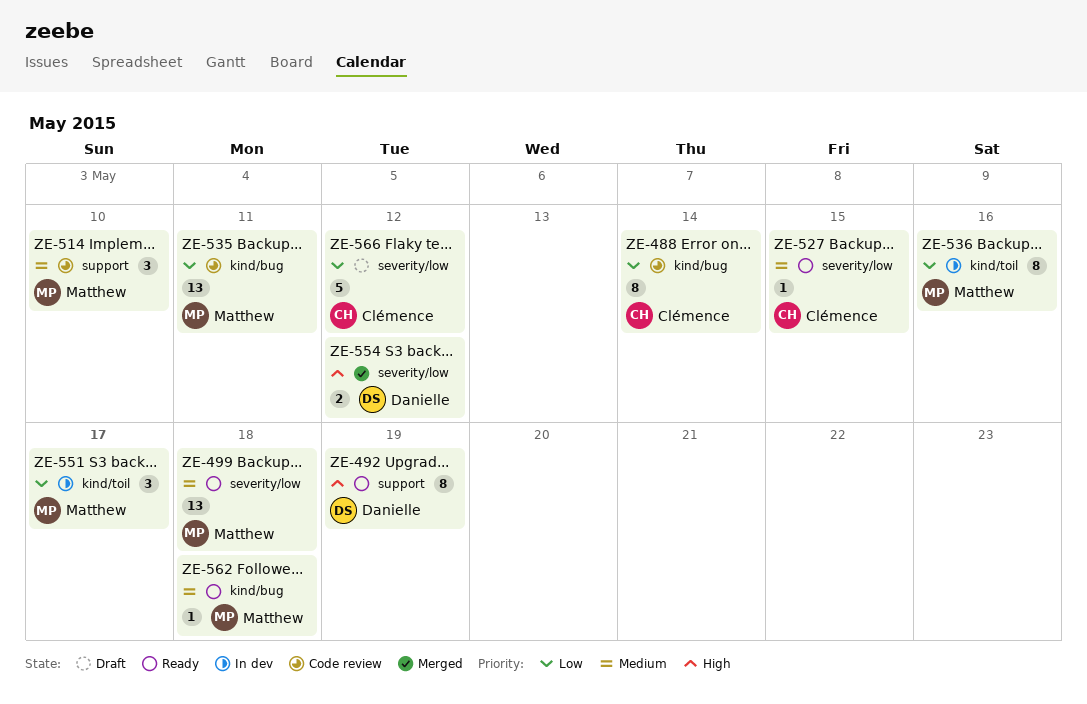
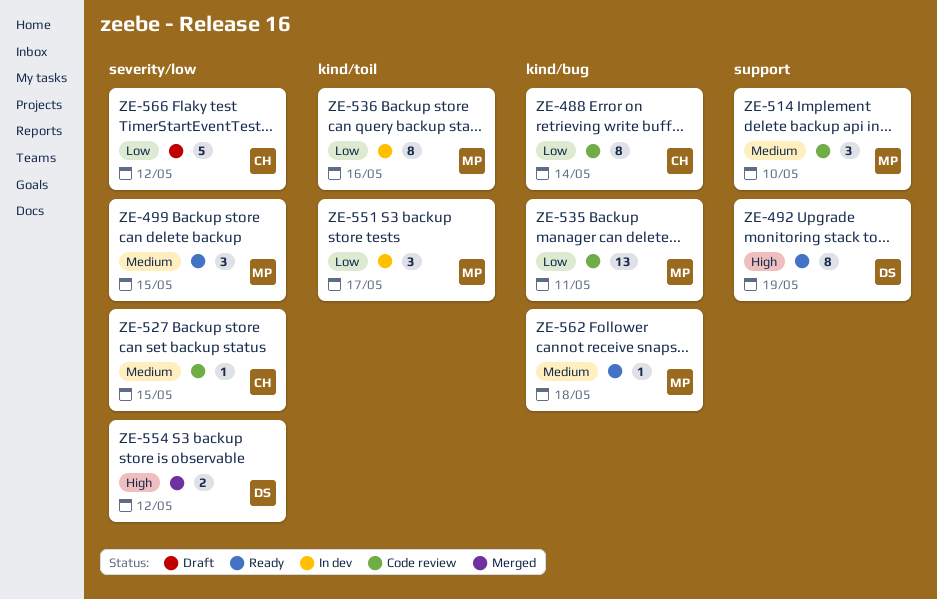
ZE-499, estimate: 13 -> 3
ZE-499, due: May 18 -> May 15
ZE-527, status: Ready -> Code review

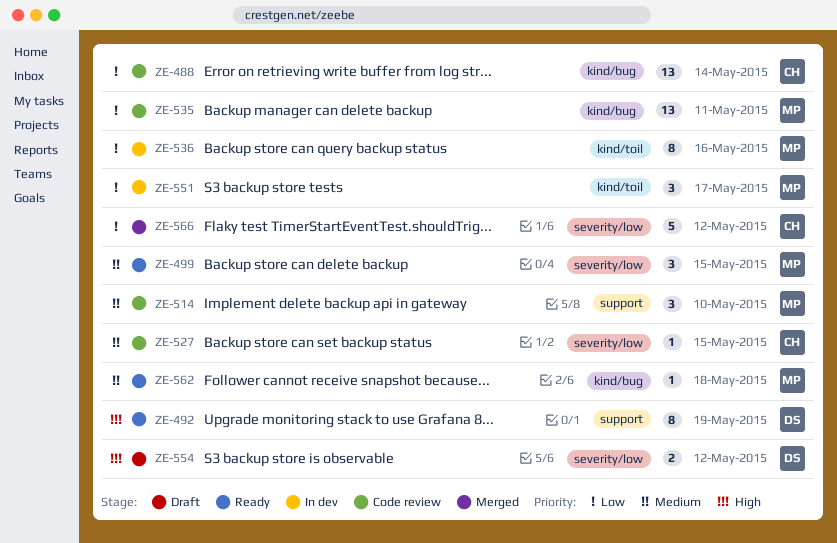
ZE-488, estimate: 8 -> 13
ZE-554, status: Merged -> Draft
ZE-566, status: Draft -> Merged

